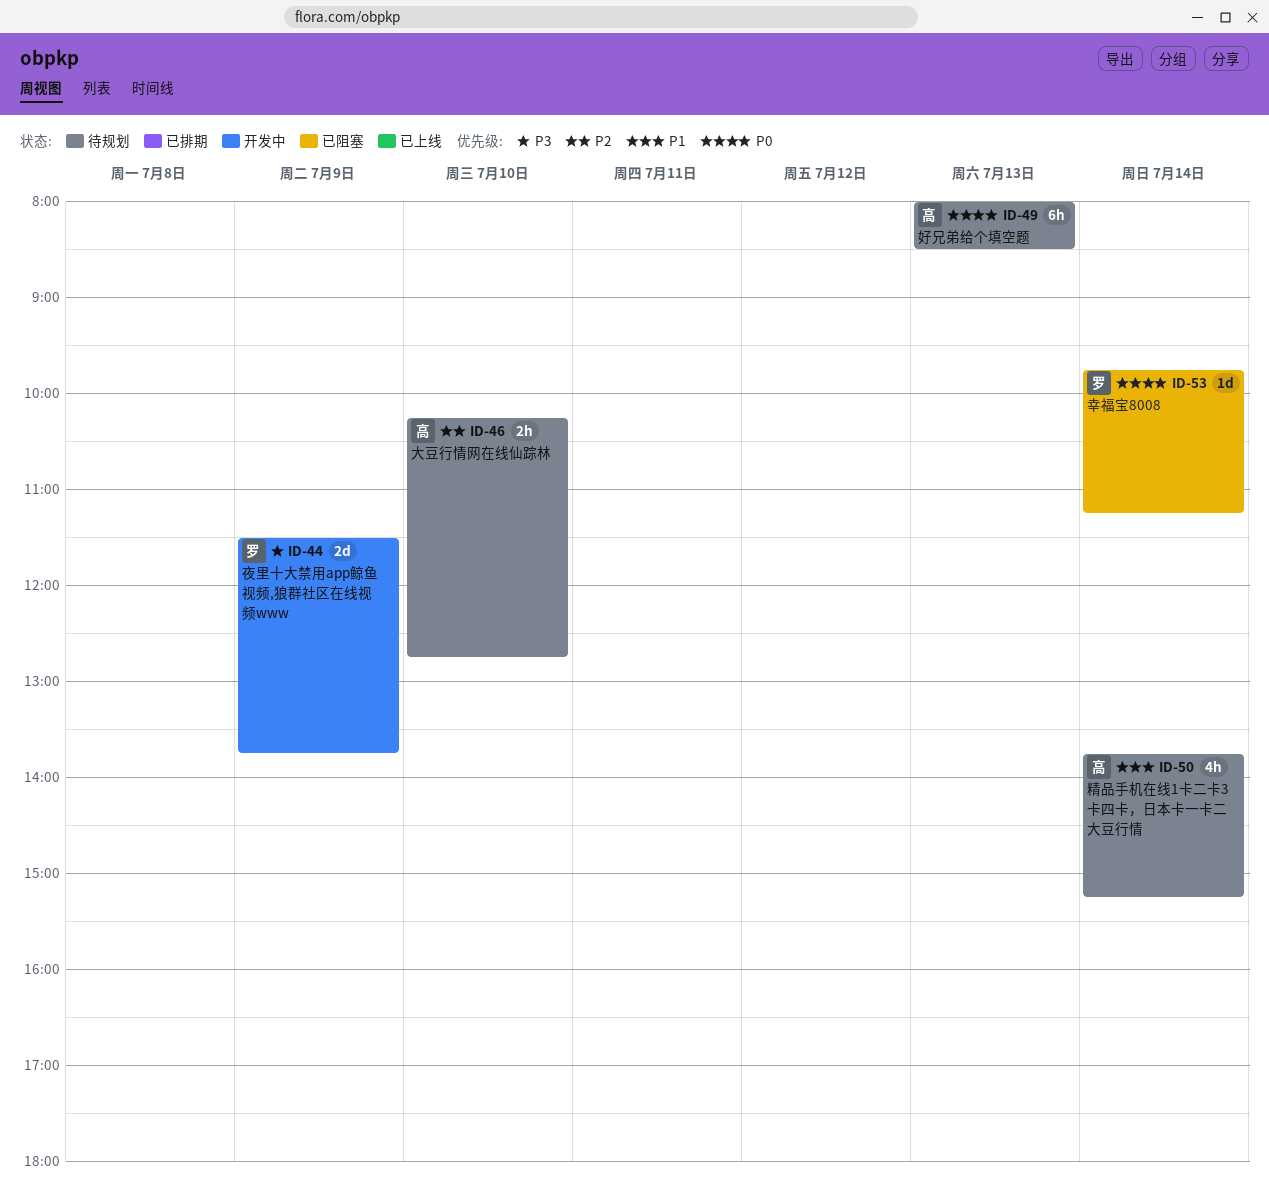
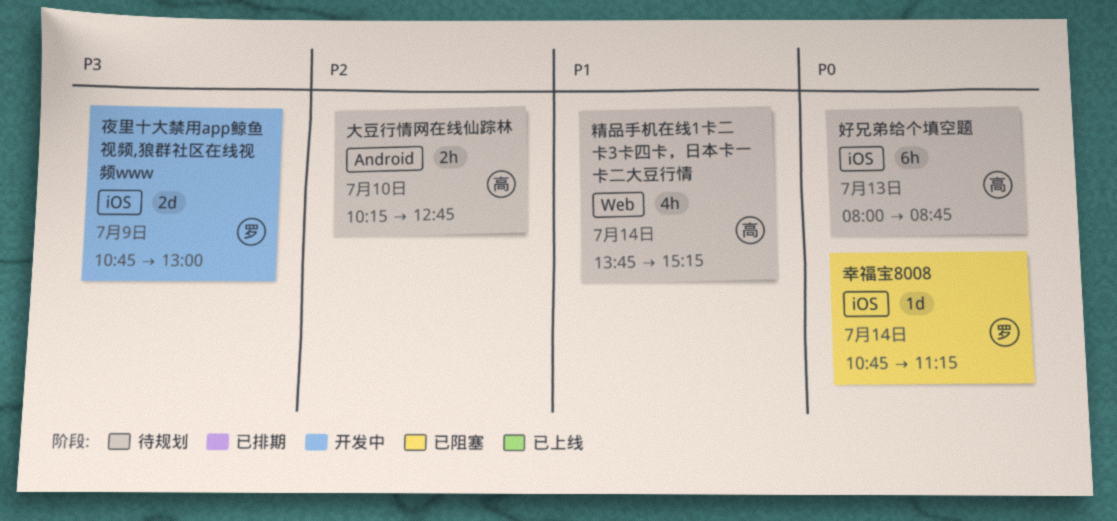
夜里十大禁用app鲸鱼视频,狼群社区在线视频www, begins: 11:30 -> 10:45
夜里十大禁用app鲸鱼视频,狼群社区在线视频www, ends: 13:45 -> 13:00
好兄弟给个填空题, ends: 08:30 -> 08:45
幸福宝8008, begins: 09:45 -> 10:45

